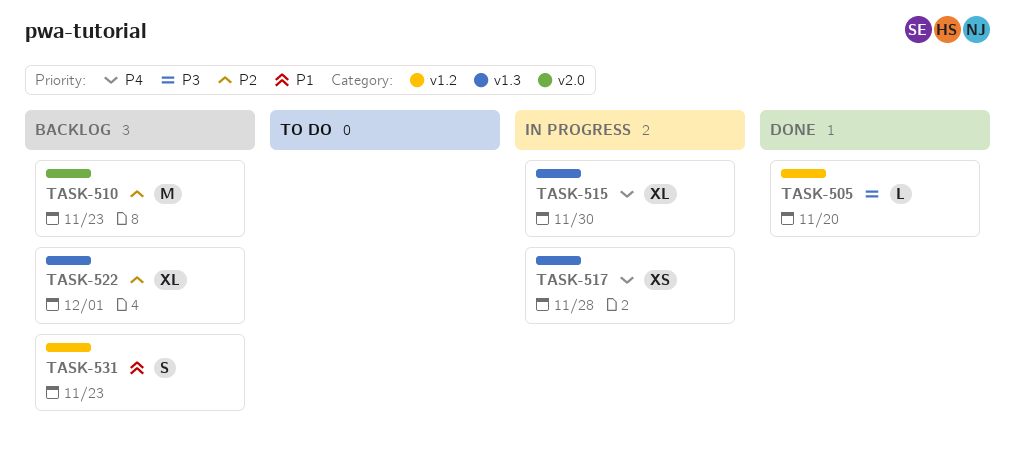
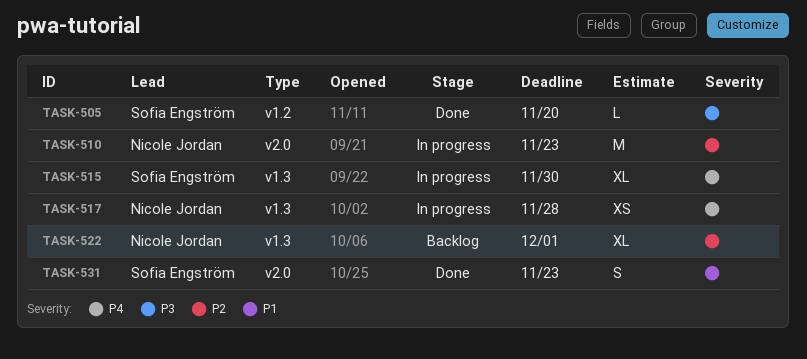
TASK-510, status: Backlog -> In progress
TASK-531, status: Backlog -> Done
TASK-531, label: v1.2 -> v2.0

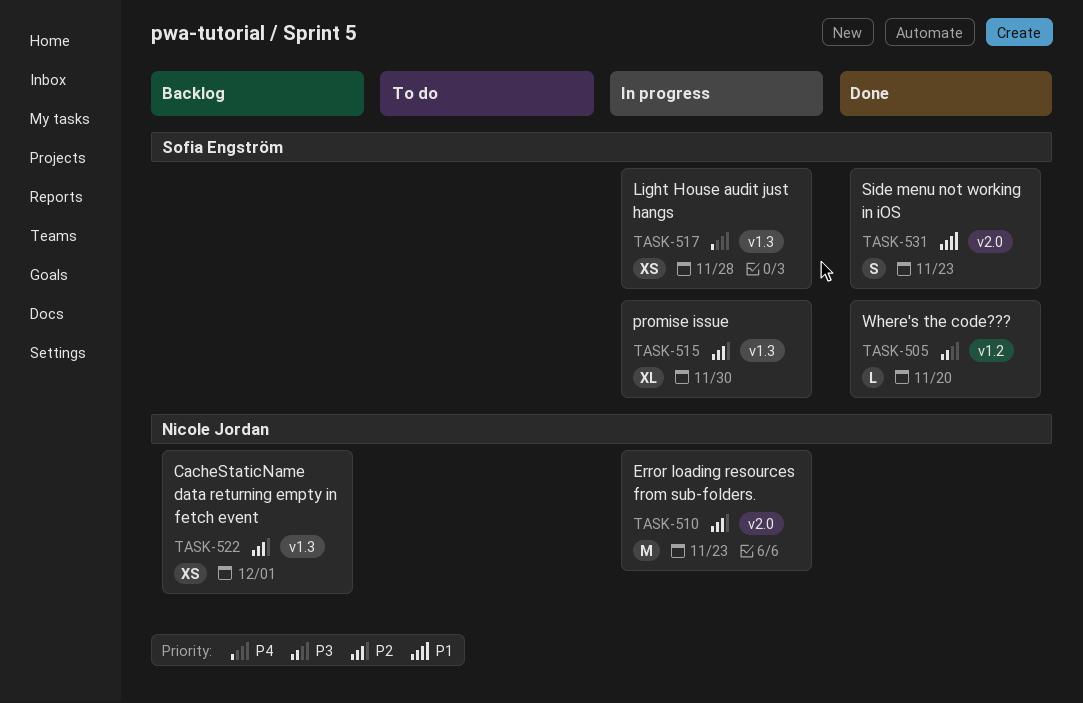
TASK-515, priority: P4 -> P2
TASK-517, owner: Nicole Jordan -> Sofia Engström
TASK-522, estimate: XL -> XS

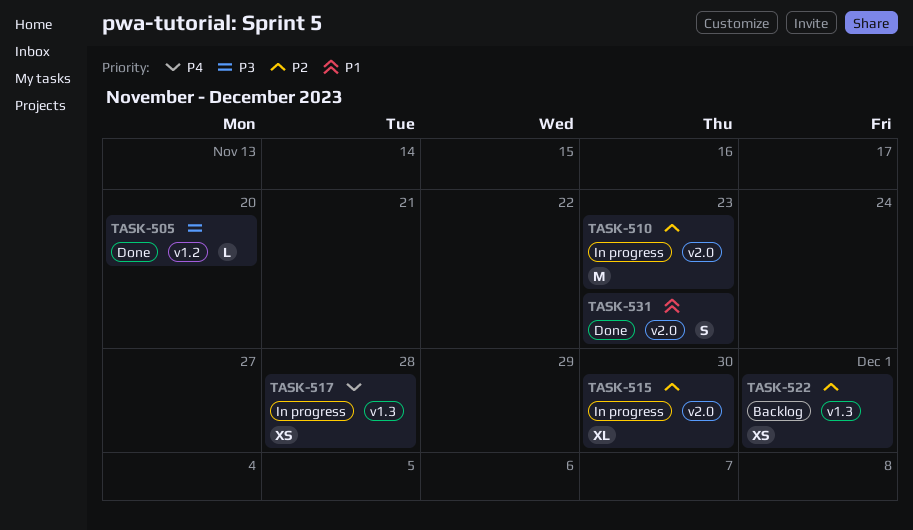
TASK-515, label: v1.3 -> v2.0

